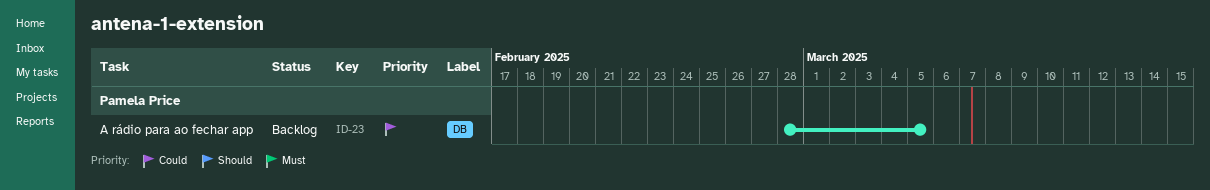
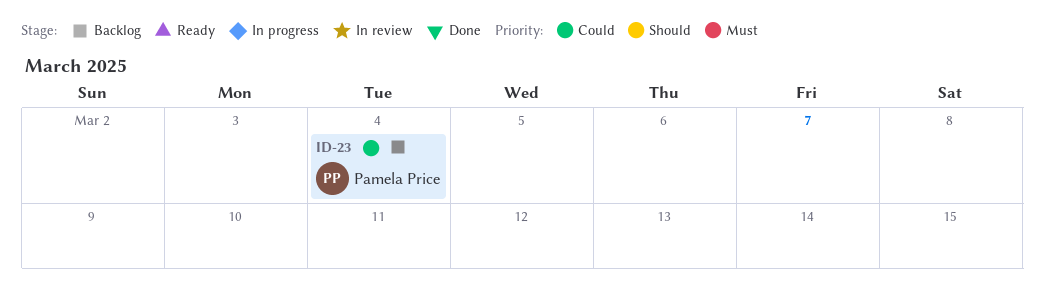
ID-23, due: Mar 5 -> Mar 4

